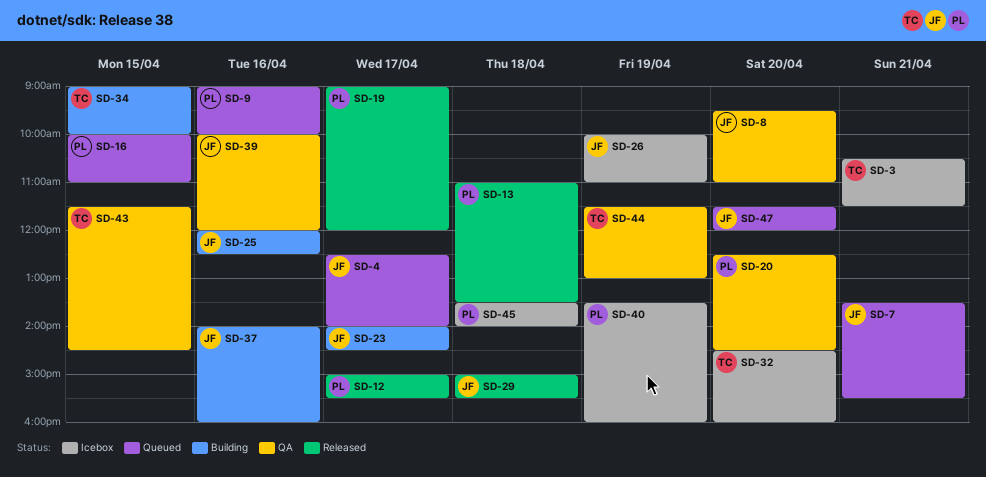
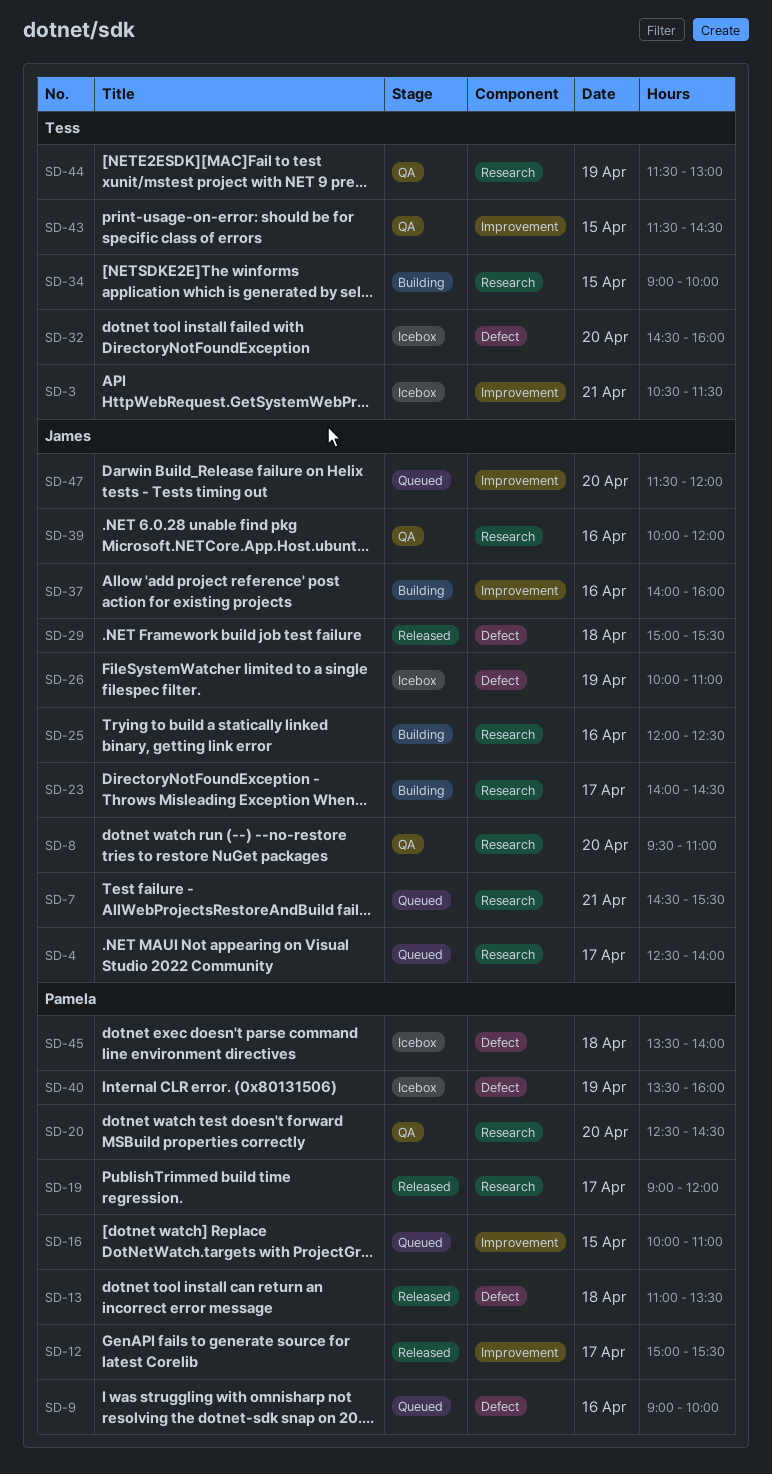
SD-7, begins: 13:30 -> 14:30

